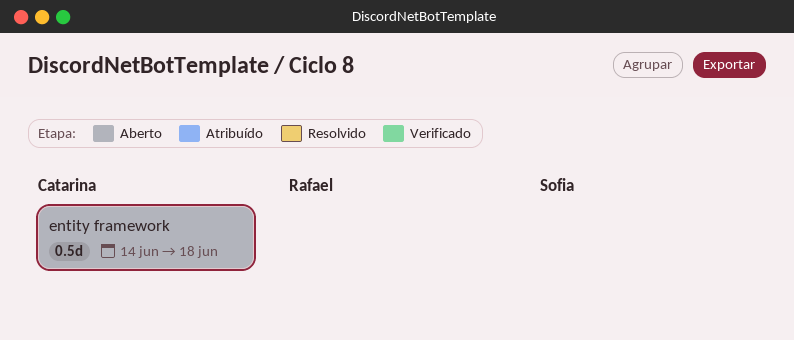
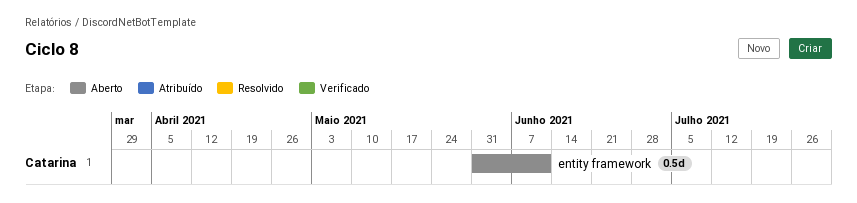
entity framework, start: Jun 14 -> May 31
entity framework, due: Jun 18 -> Jun 11

